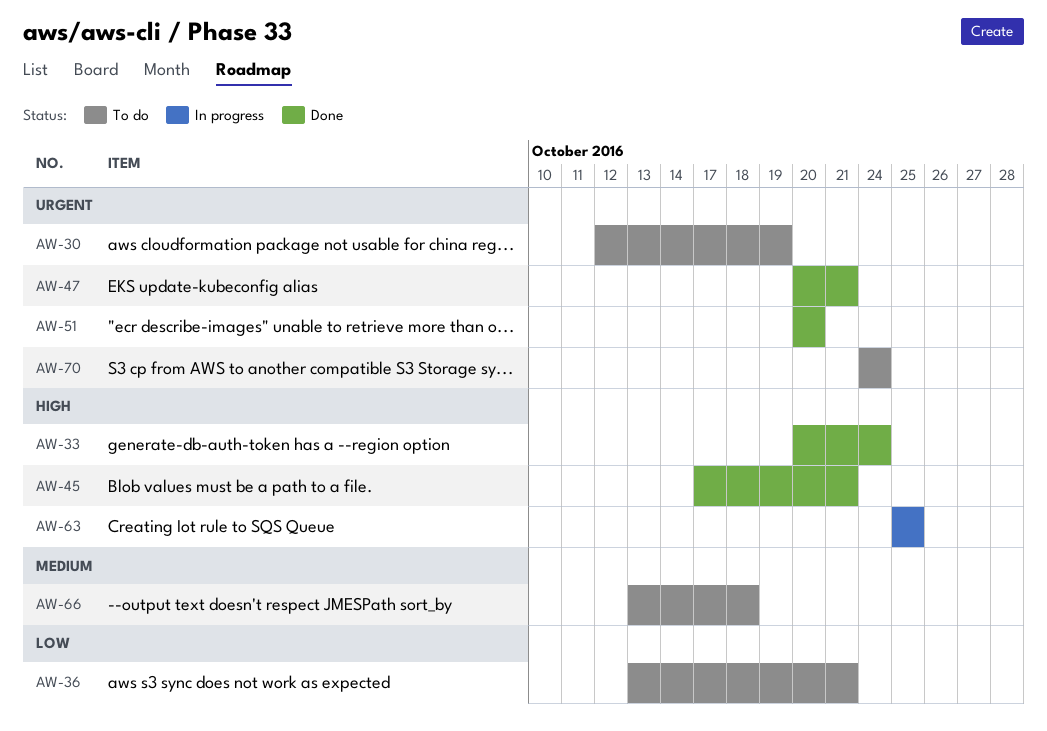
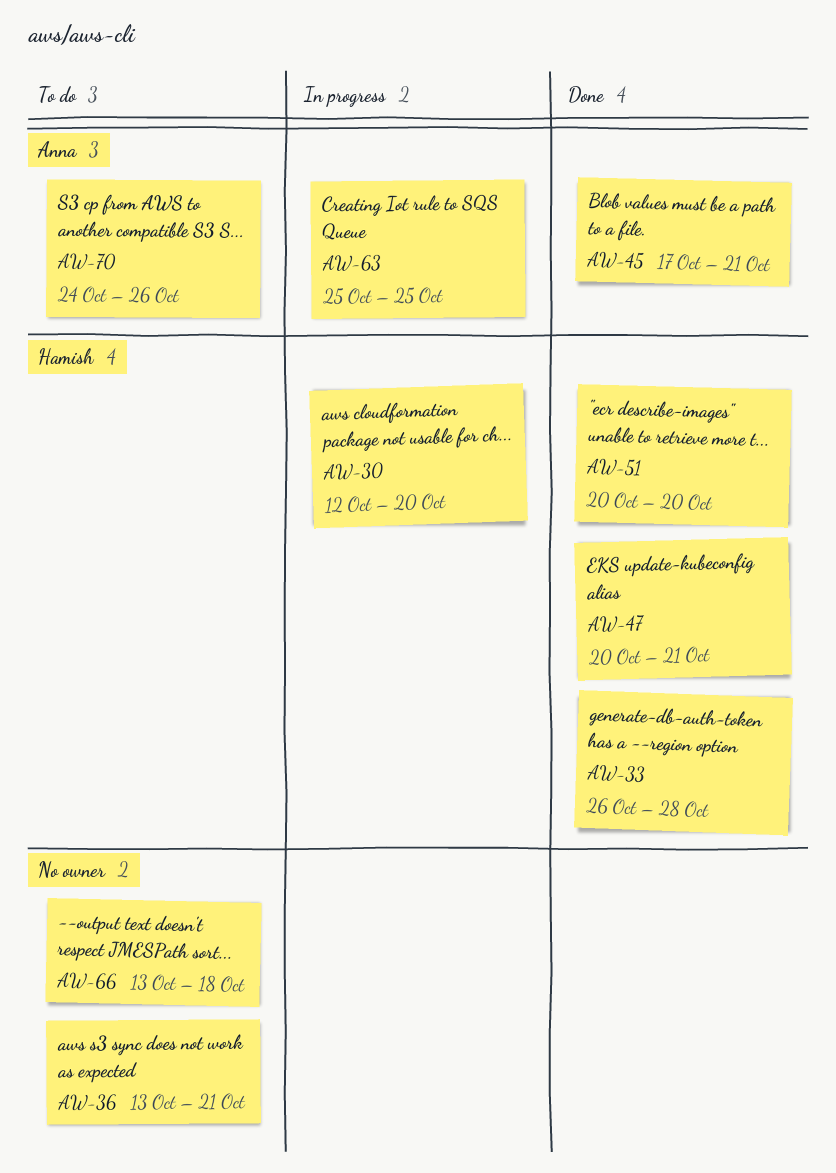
AW-30, status: To do -> In progress
AW-30, due: Oct 19 -> Oct 20
AW-33, start: Oct 20 -> Oct 26
AW-33, due: Oct 24 -> Oct 28
AW-70, due: Oct 24 -> Oct 26

